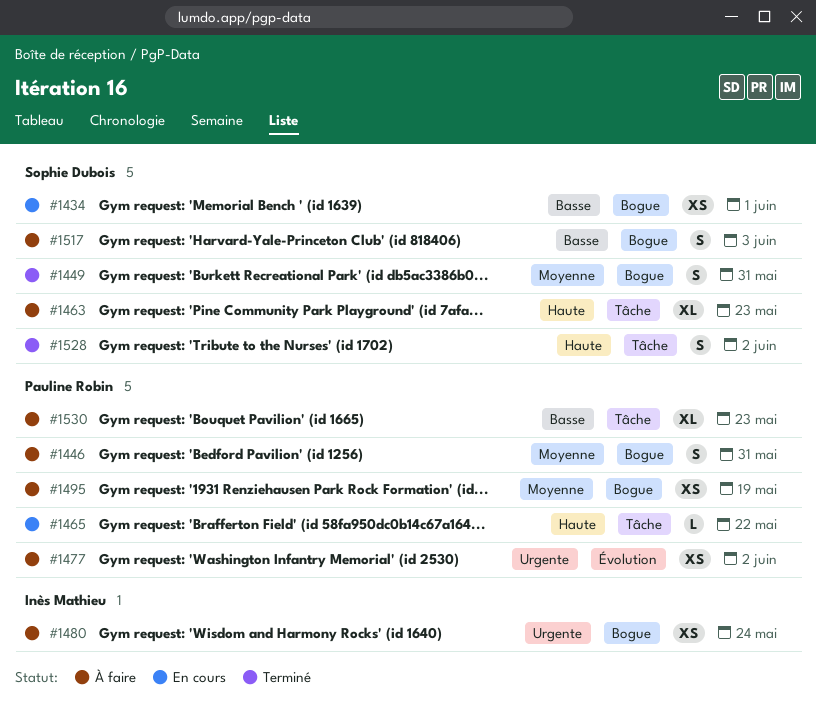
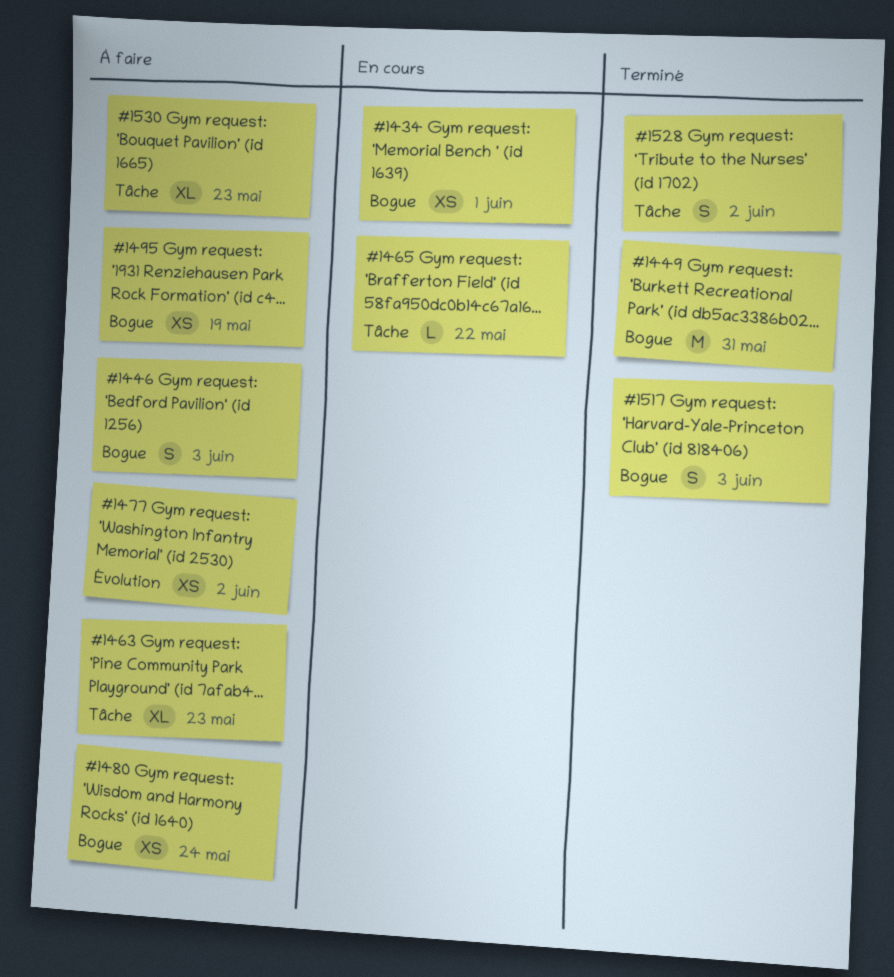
#1446, due: May 31 -> Jun 3
#1449, estimate: S -> M
#1517, status: À faire -> Terminé

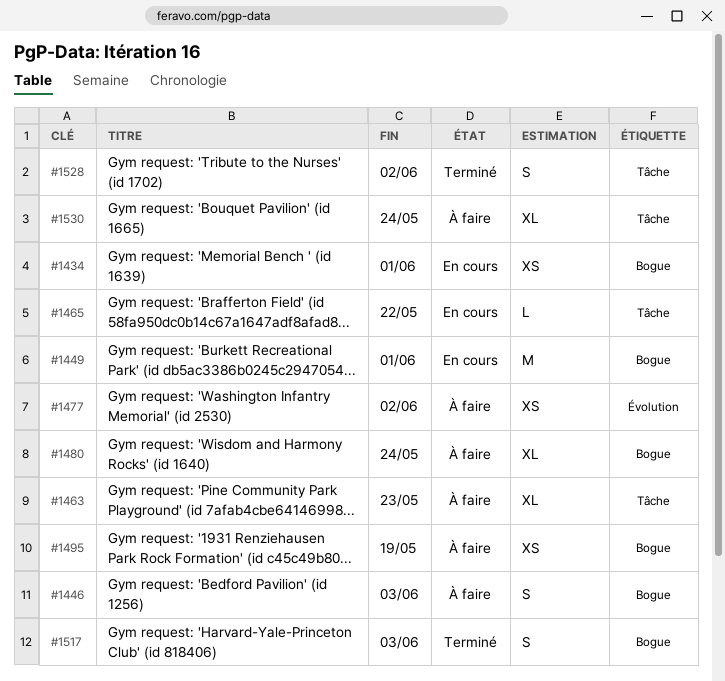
#1449, status: Terminé -> En cours
#1449, due: May 31 -> Jun 1
#1480, estimate: XS -> XL
#1530, due: May 23 -> May 24

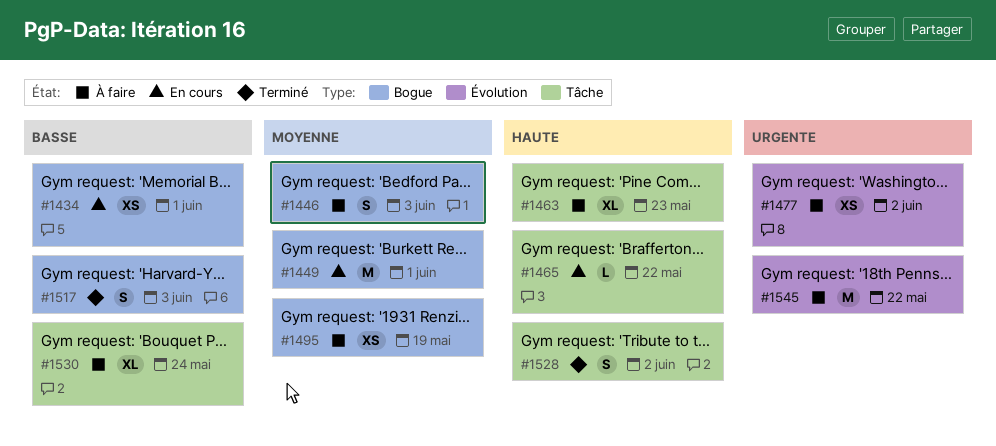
#1480: present -> none
#1545: none -> present

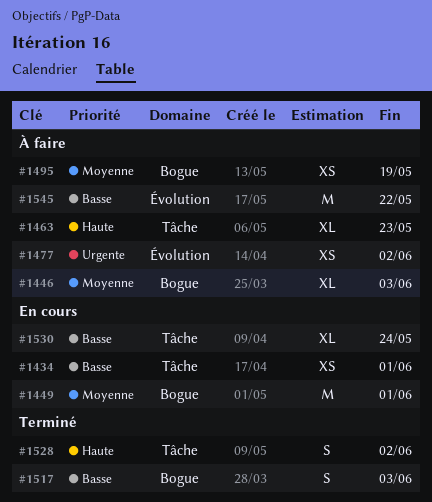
#1434, label: Bogue -> Tâche
#1446, estimate: S -> XL
#1465: present -> none
#1530, status: À faire -> En cours
#1545, priority: Urgente -> Basse

